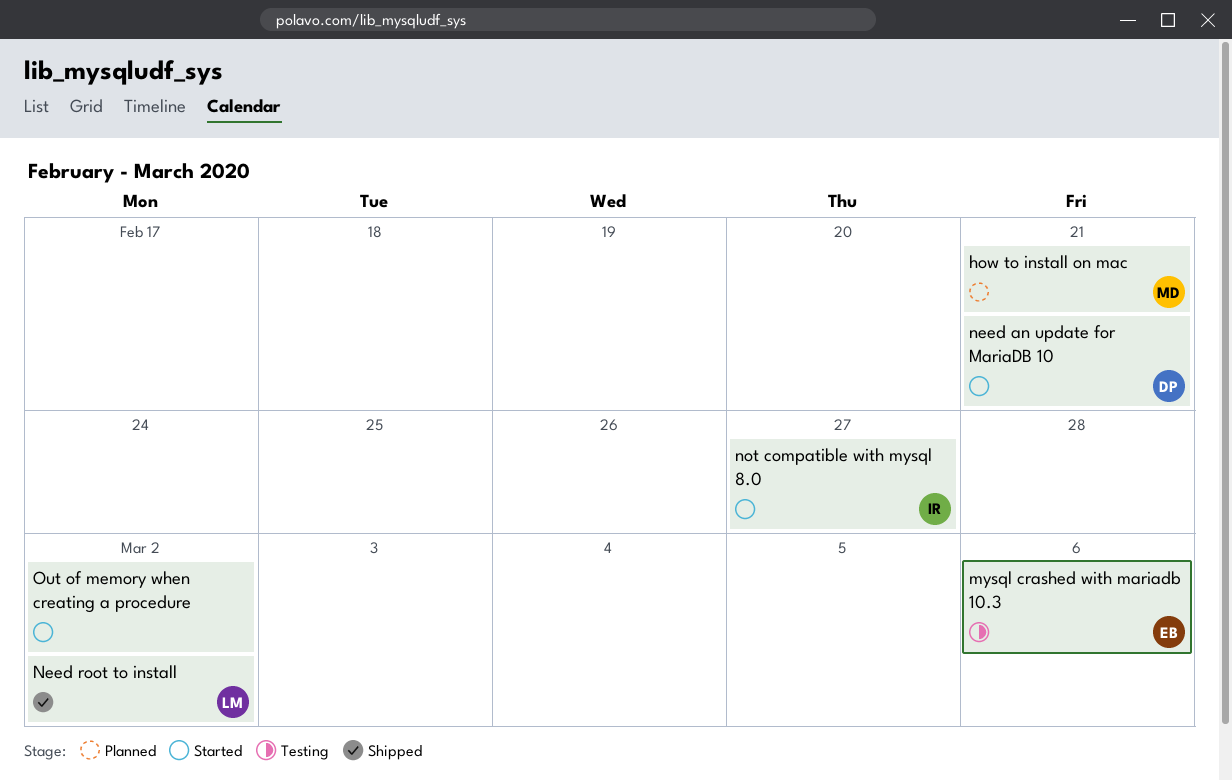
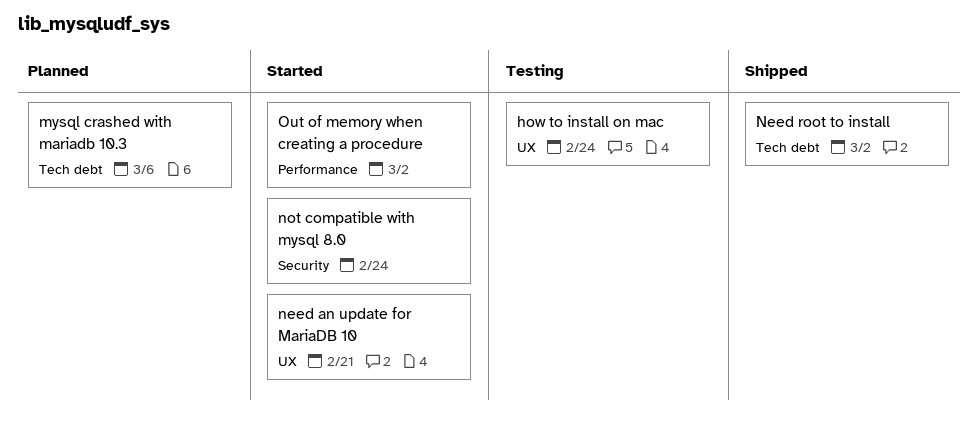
how to install on mac, status: Planned -> Testing
how to install on mac, due: Feb 21 -> Feb 24
mysql crashed with mariadb 10.3, status: Testing -> Planned
not compatible with mysql 8.0, due: Feb 27 -> Feb 24

